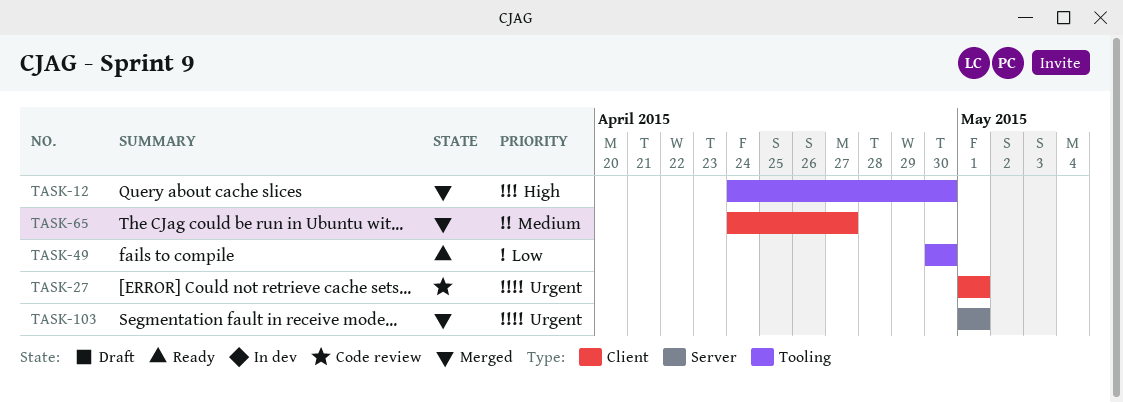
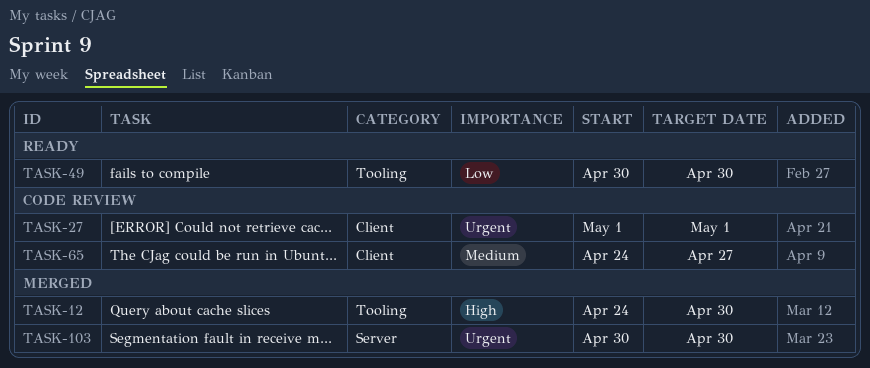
TASK-65, status: Merged -> Code review
TASK-103, start: May 1 -> Apr 30
TASK-103, due: May 1 -> Apr 30

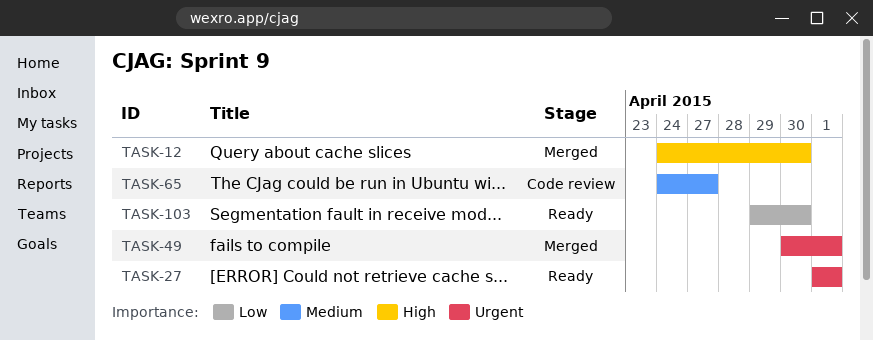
TASK-27, status: Code review -> Ready
TASK-49, status: Ready -> Merged
TASK-49, priority: Low -> Urgent
TASK-49, due: Apr 30 -> May 1
TASK-103, status: Merged -> Ready
TASK-103, priority: Urgent -> Low
TASK-103, start: Apr 30 -> Apr 29

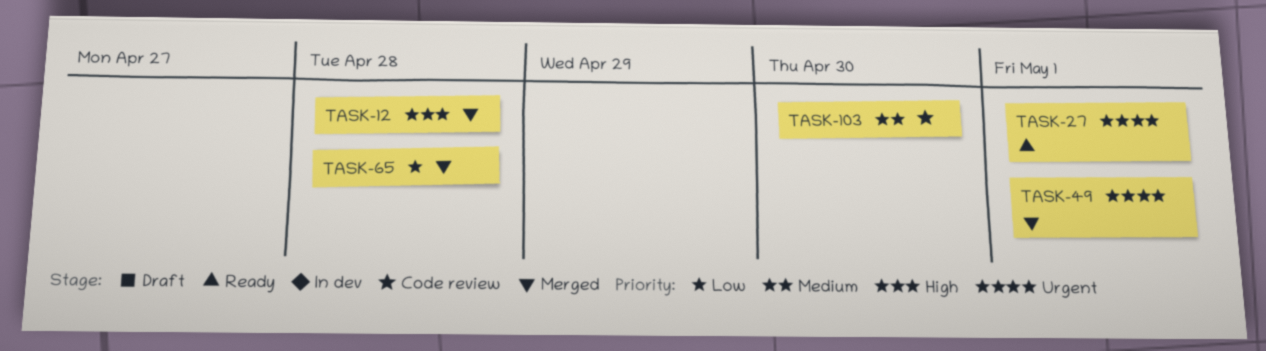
TASK-12, due: Apr 30 -> Apr 28
TASK-65, status: Code review -> Merged
TASK-65, priority: Medium -> Low
TASK-65, due: Apr 27 -> Apr 28
TASK-103, status: Ready -> Code review
TASK-103, priority: Low -> Medium

